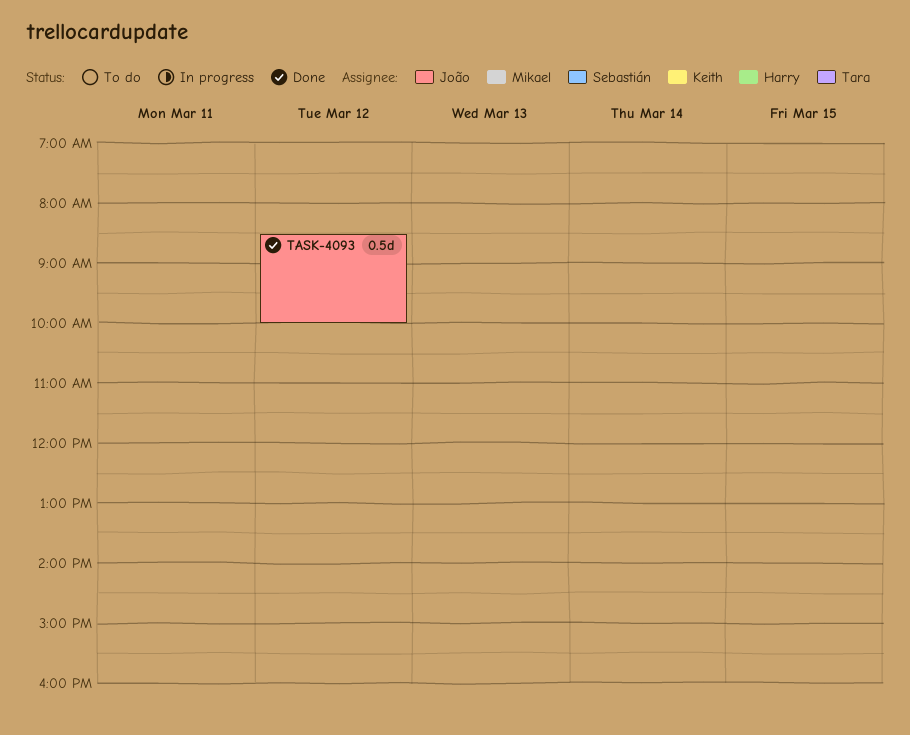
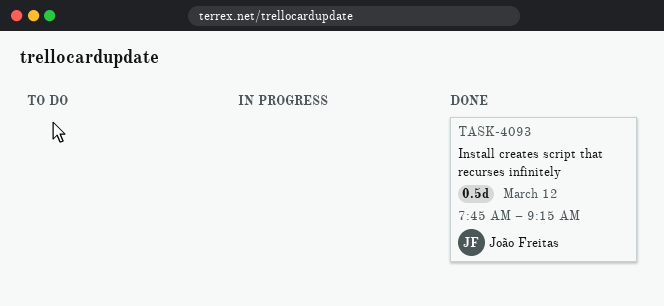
TASK-4093, begins: 08:30 -> 07:45
TASK-4093, ends: 10:00 -> 09:15

